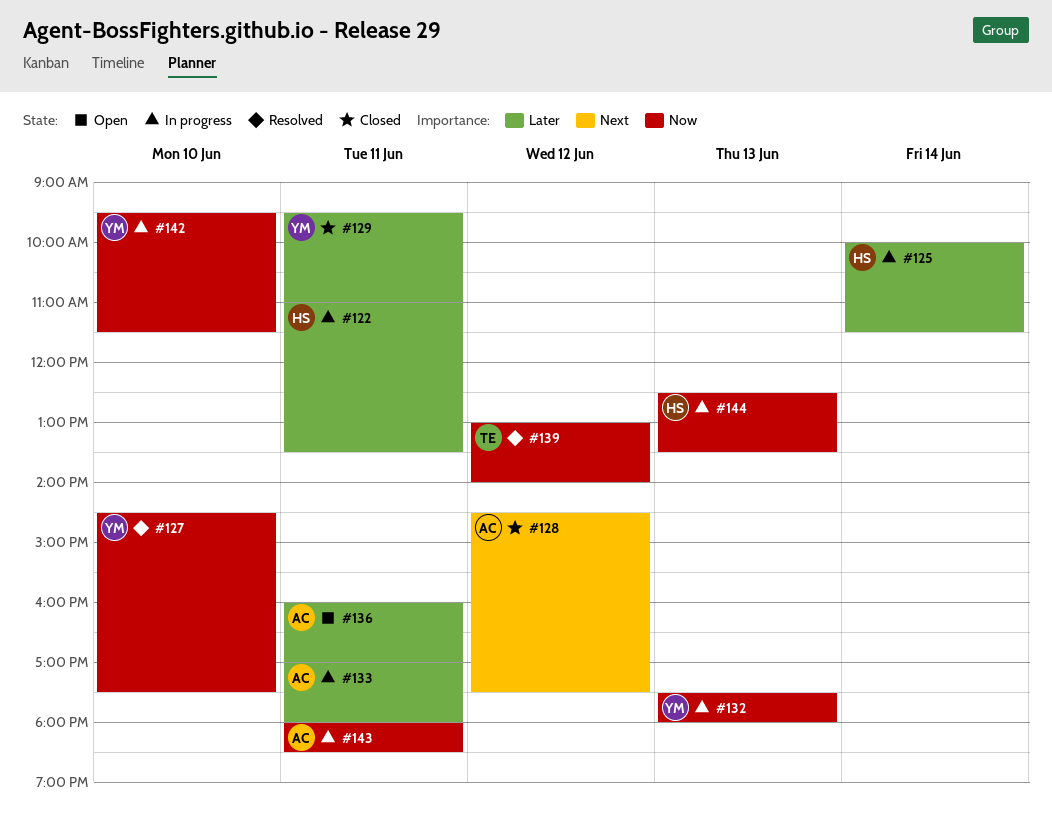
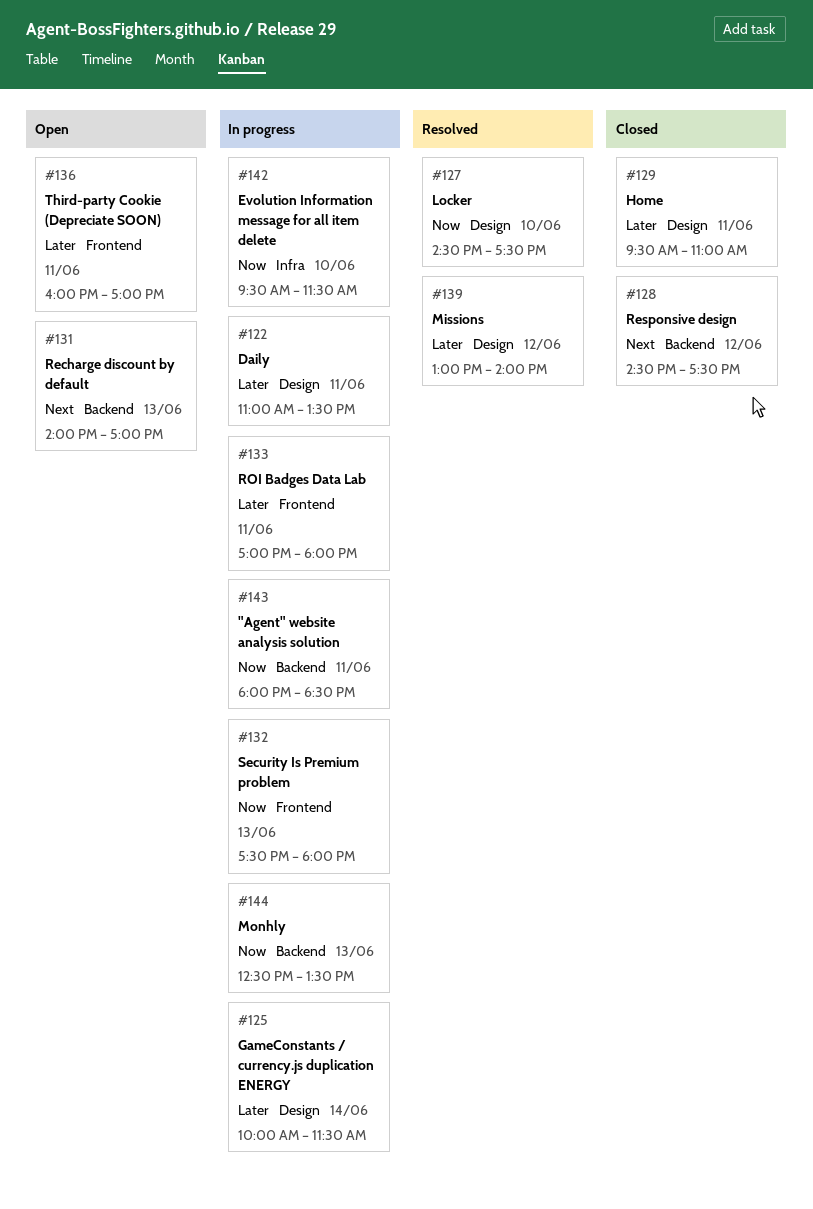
#131: none -> present
#139, priority: Now -> Later

